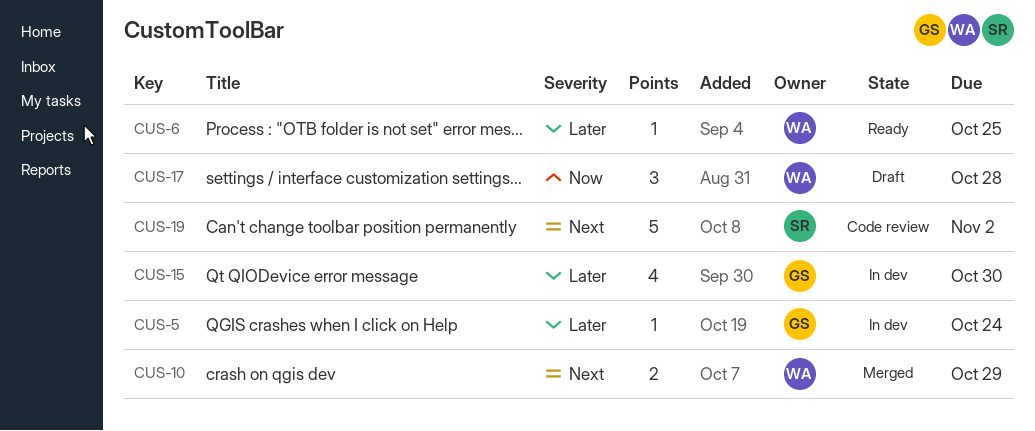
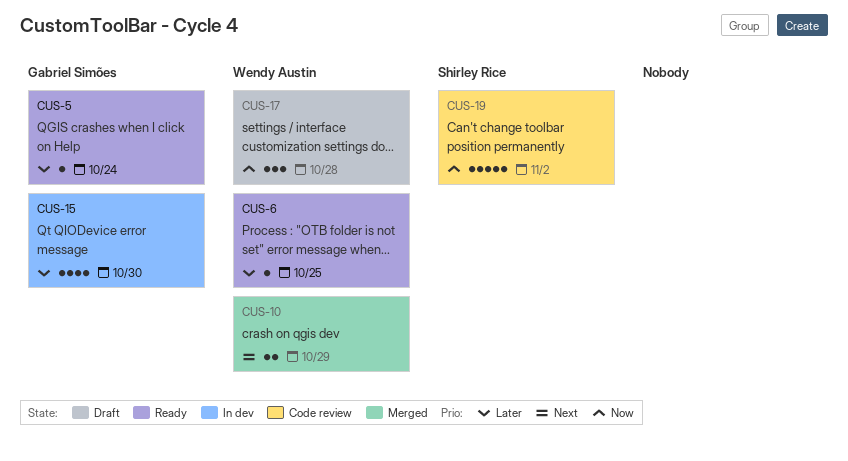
CUS-5, status: In dev -> Ready
CUS-19, priority: Next -> Now

